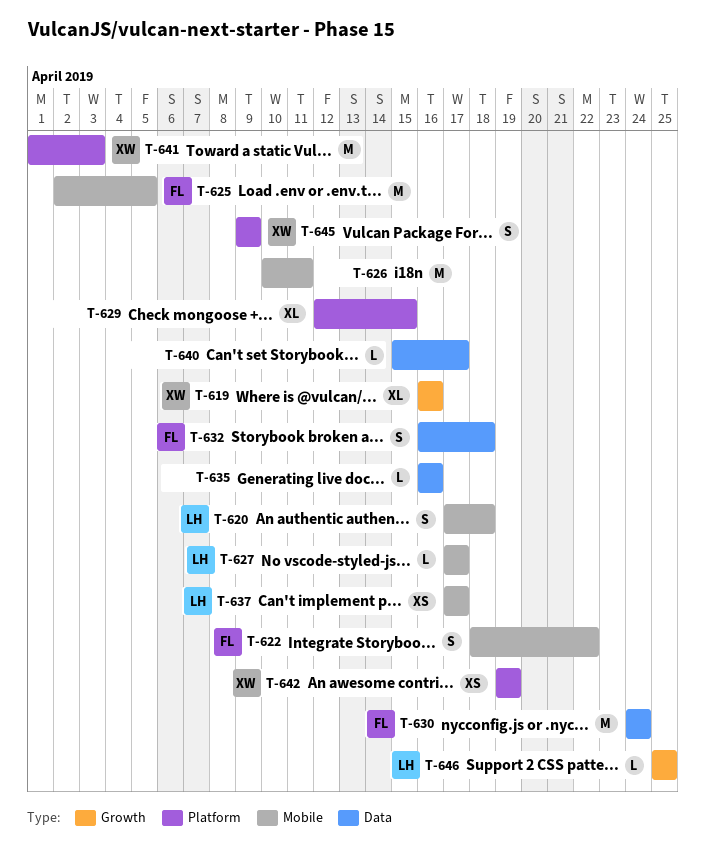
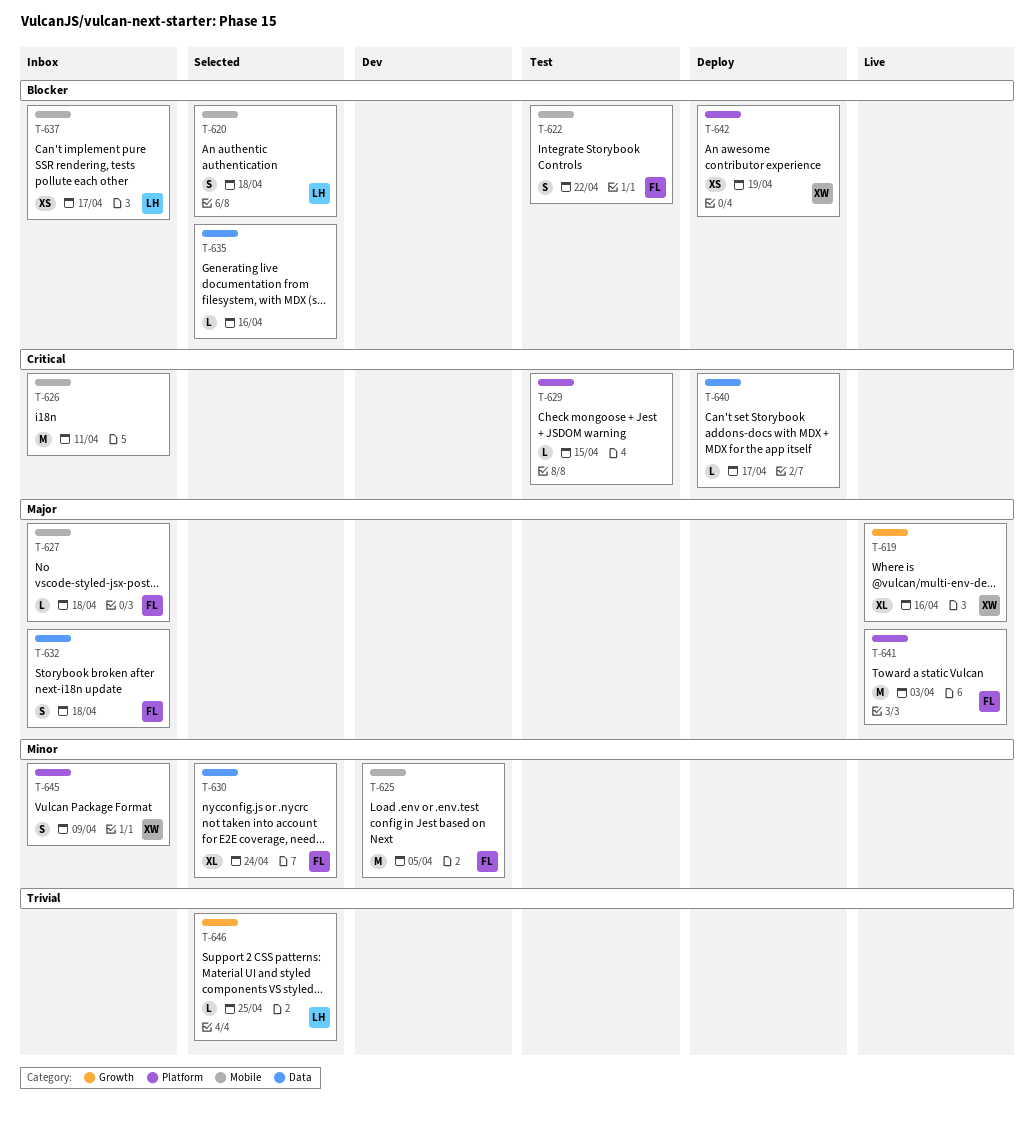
T-627, owner: LH -> FL
T-627, due: Apr 17 -> Apr 18
T-629, estimate: XL -> L
T-630, estimate: M -> XL
T-641, owner: XW -> FL

